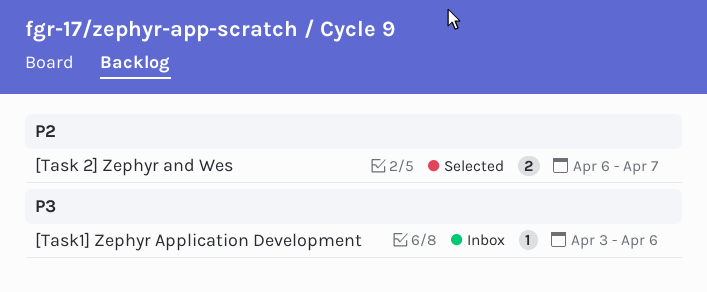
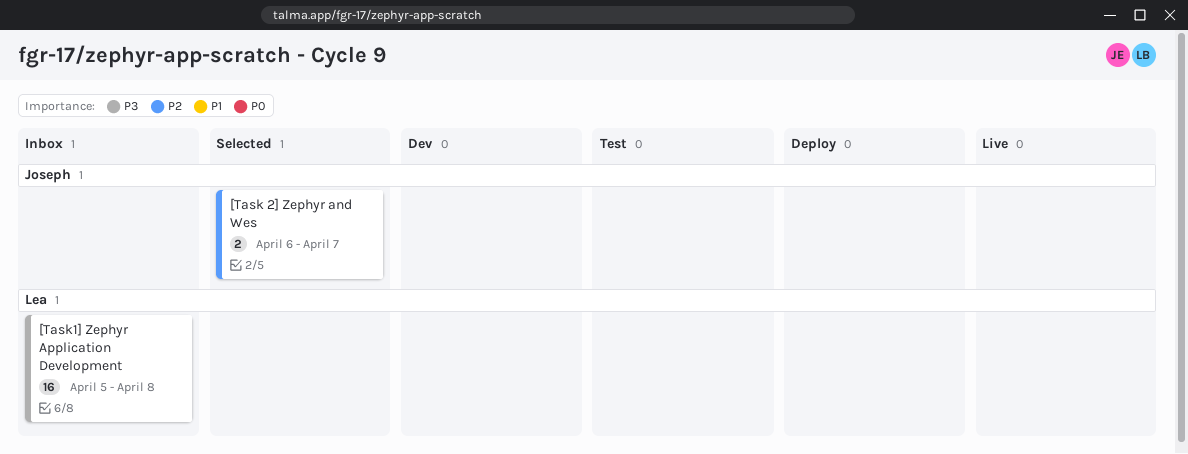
[Task1] Zephyr Application Development, estimate: 1 -> 16
[Task1] Zephyr Application Development, start: Apr 3 -> Apr 5
[Task1] Zephyr Application Development, due: Apr 6 -> Apr 8

